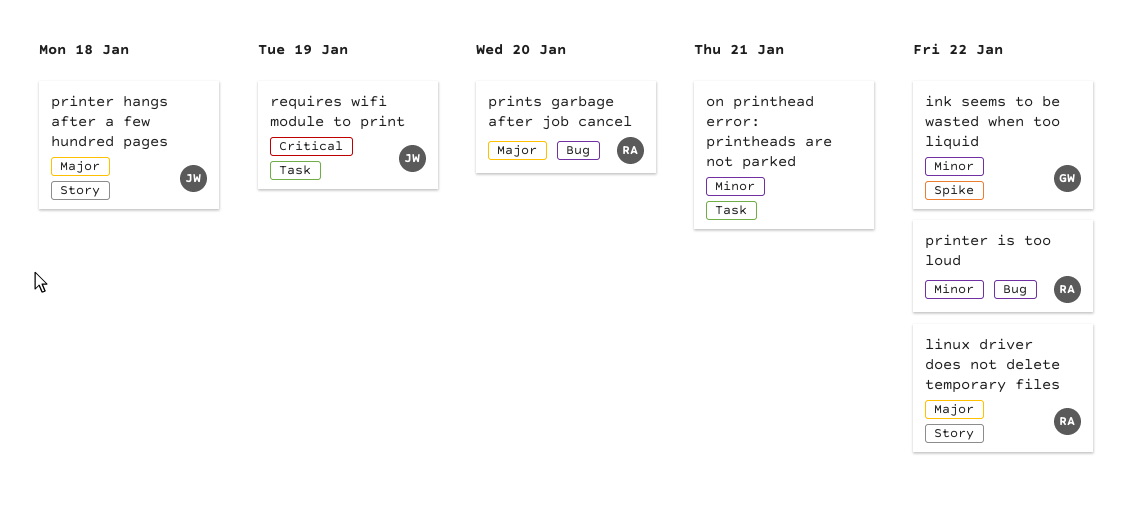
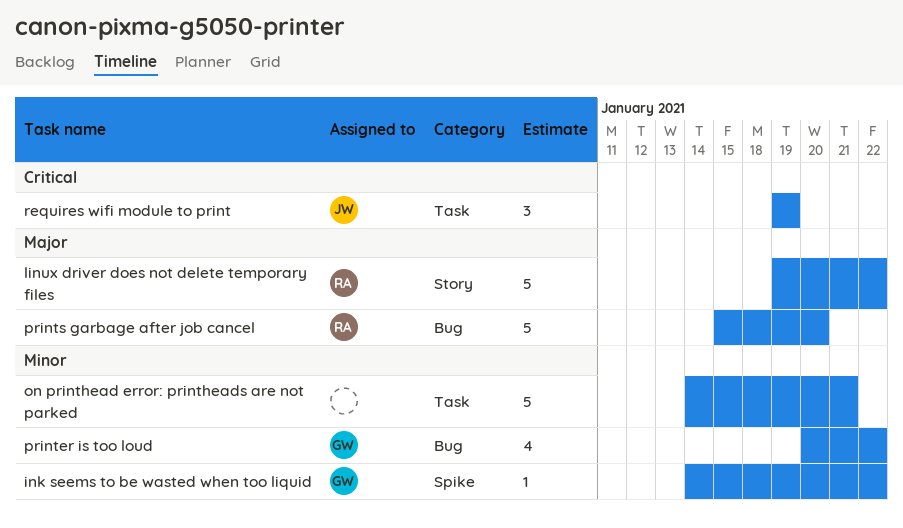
printer hangs after a few hundred pages: present -> none
printer is too loud, owner: RA -> GW

